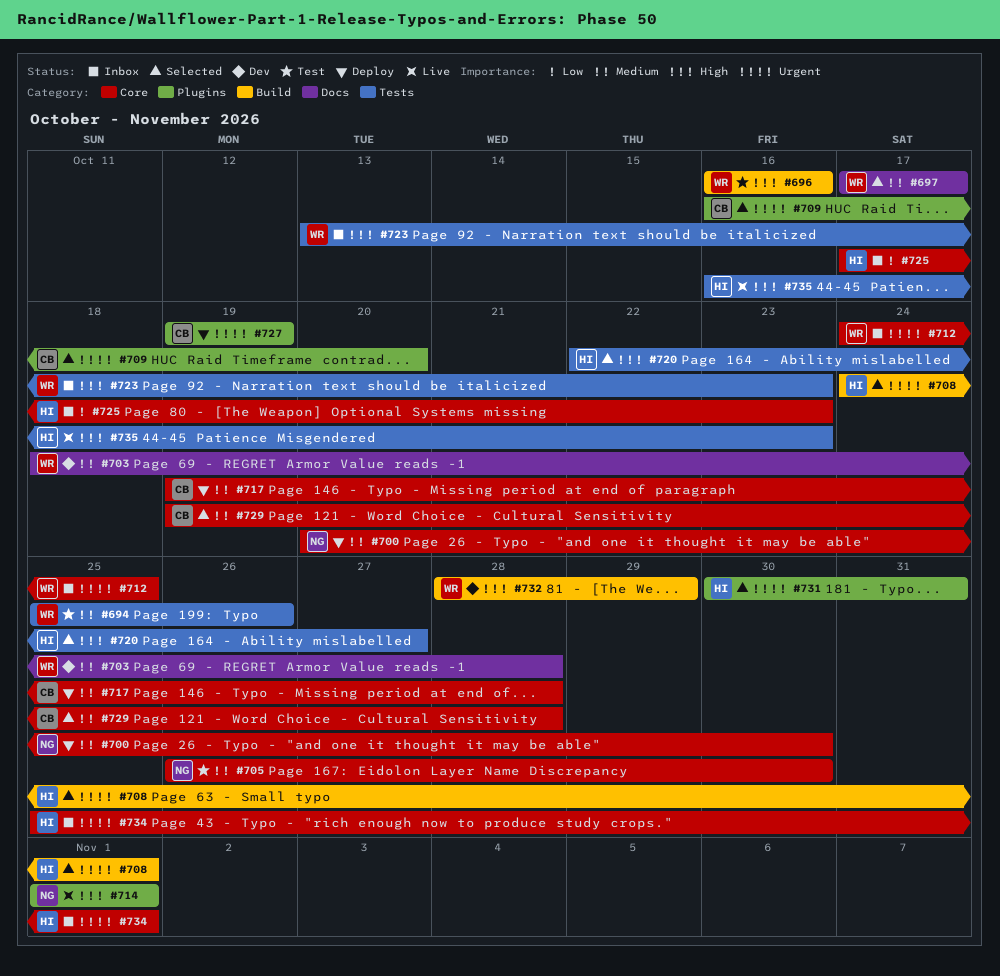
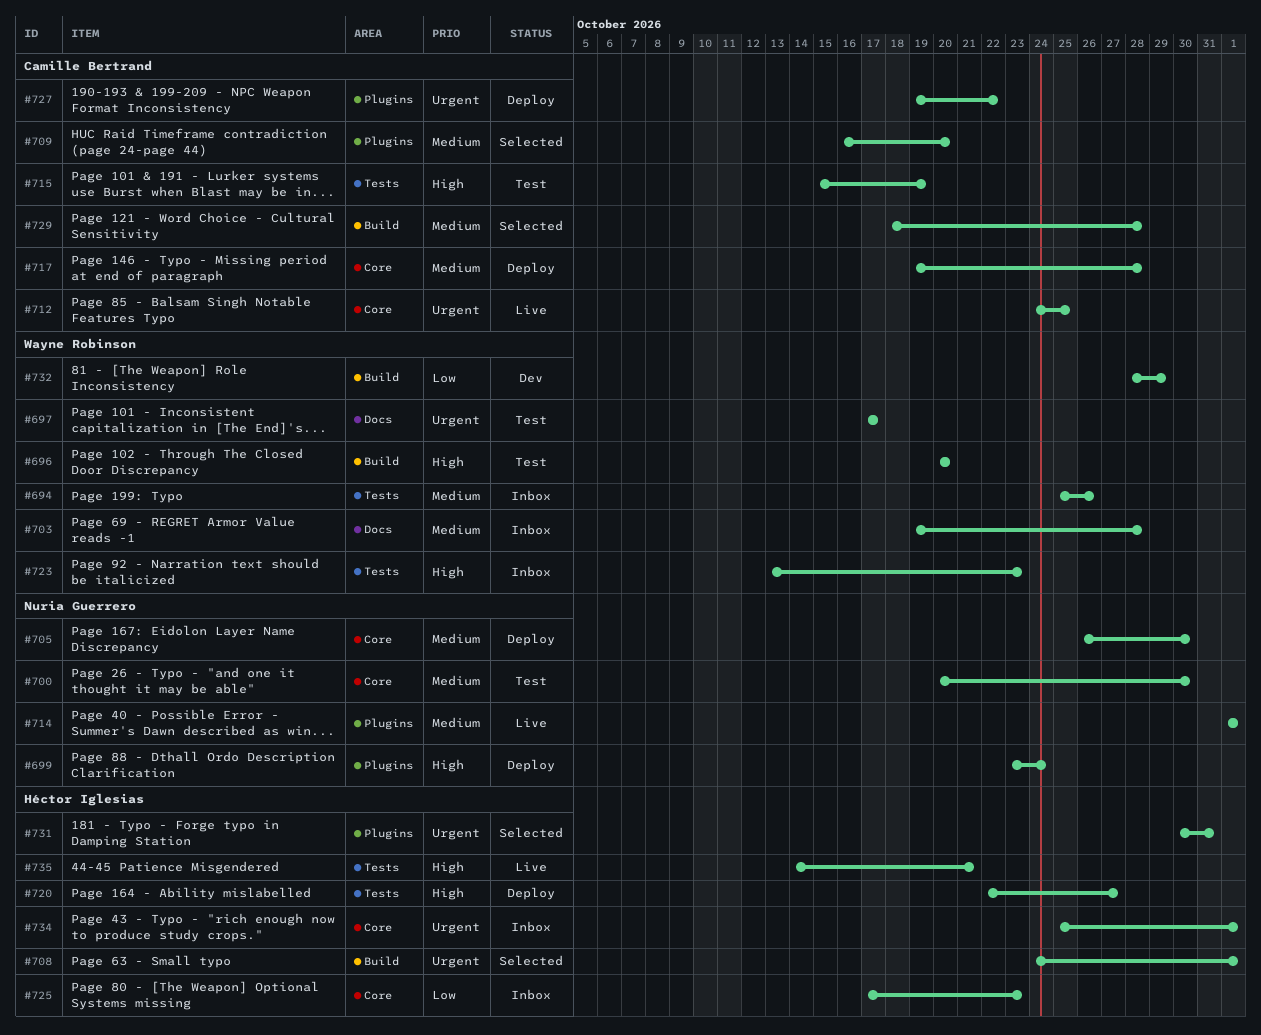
#694, status: Test -> Inbox
#696, start: Oct 16 -> Oct 20
#696, due: Oct 16 -> Oct 20
#697, status: Selected -> Test
#697, priority: Medium -> Urgent
#699: none -> present
#700, status: Deploy -> Test
#703, status: Dev -> Inbox
#703, start: Oct 18 -> Oct 19
#705, status: Test -> Deploy
#709, priority: Urgent -> Medium
#712, status: Inbox -> Live
#712, owner: Wayne Robinson -> Camille Bertrand
#714, priority: High -> Medium
#715: none -> present
#720, status: Selected -> Deploy
#727, due: Oct 19 -> Oct 22
#729, label: Core -> Build
#729, start: Oct 19 -> Oct 18
#732, priority: High -> Low
#735, start: Oct 16 -> Oct 14
#735, due: Oct 23 -> Oct 21

